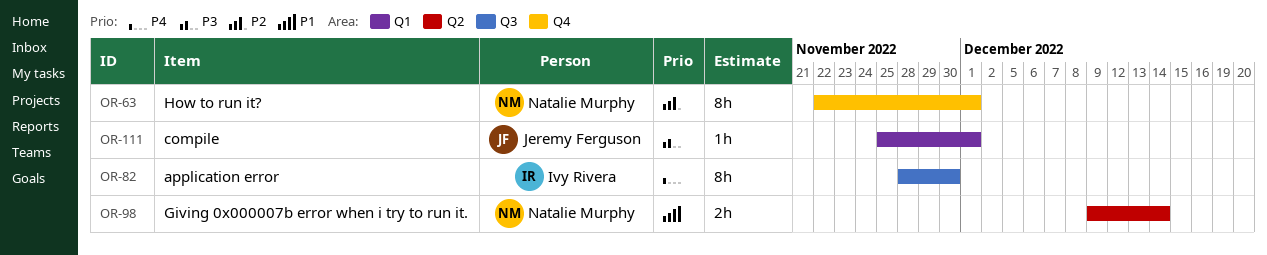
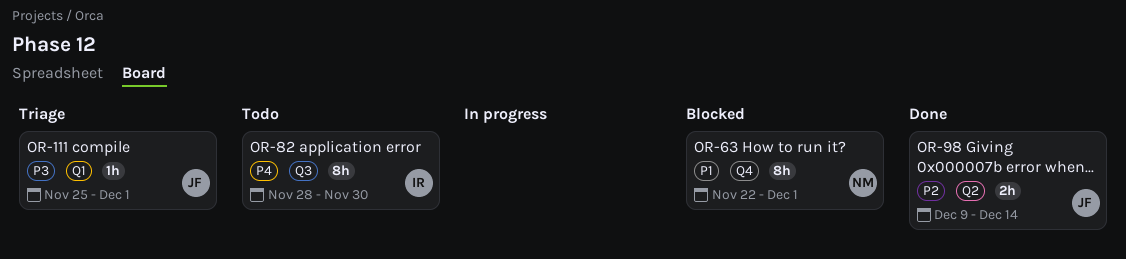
OR-63, priority: P2 -> P1
OR-98, owner: Natalie Murphy -> Jeremy Ferguson
OR-98, priority: P1 -> P2

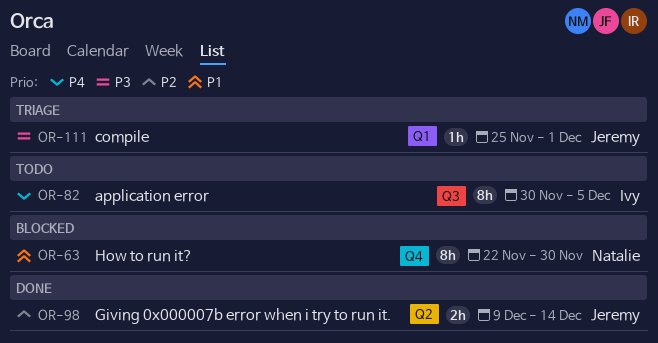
OR-63, due: Dec 1 -> Nov 30
OR-82, start: Nov 28 -> Nov 30
OR-82, due: Nov 30 -> Dec 5

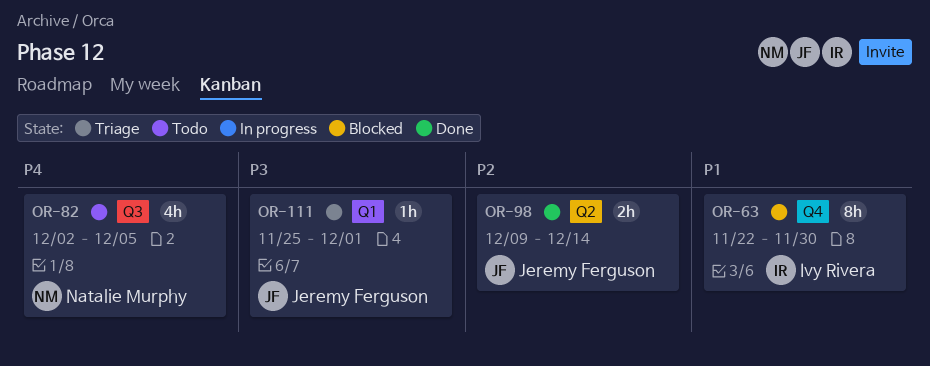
OR-63, owner: Natalie Murphy -> Ivy Rivera
OR-82, owner: Ivy Rivera -> Natalie Murphy
OR-82, estimate: 8h -> 4h
OR-82, start: Nov 30 -> Dec 2

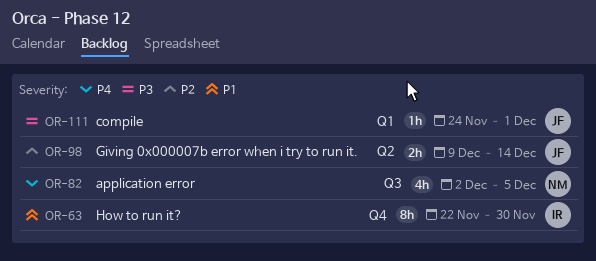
OR-111, start: Nov 25 -> Nov 24

